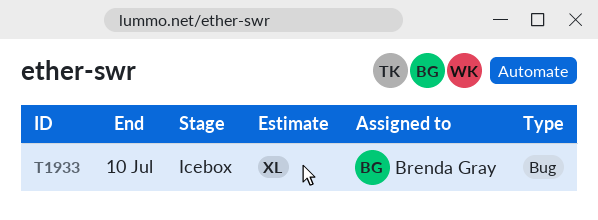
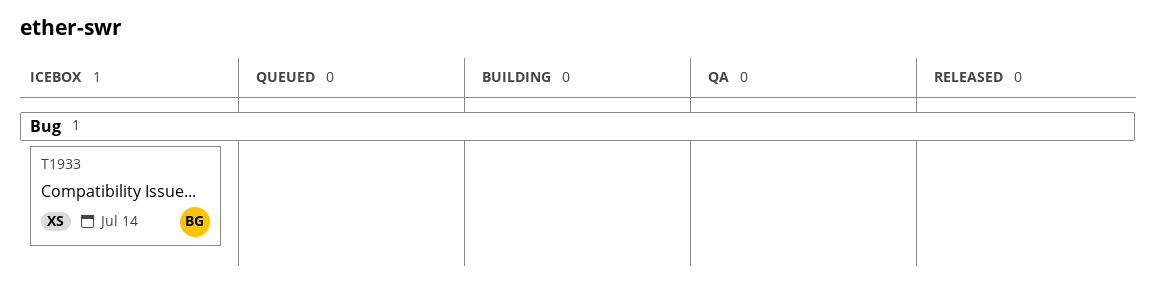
T1933, estimate: XL -> XS
T1933, due: Jul 10 -> Jul 14

